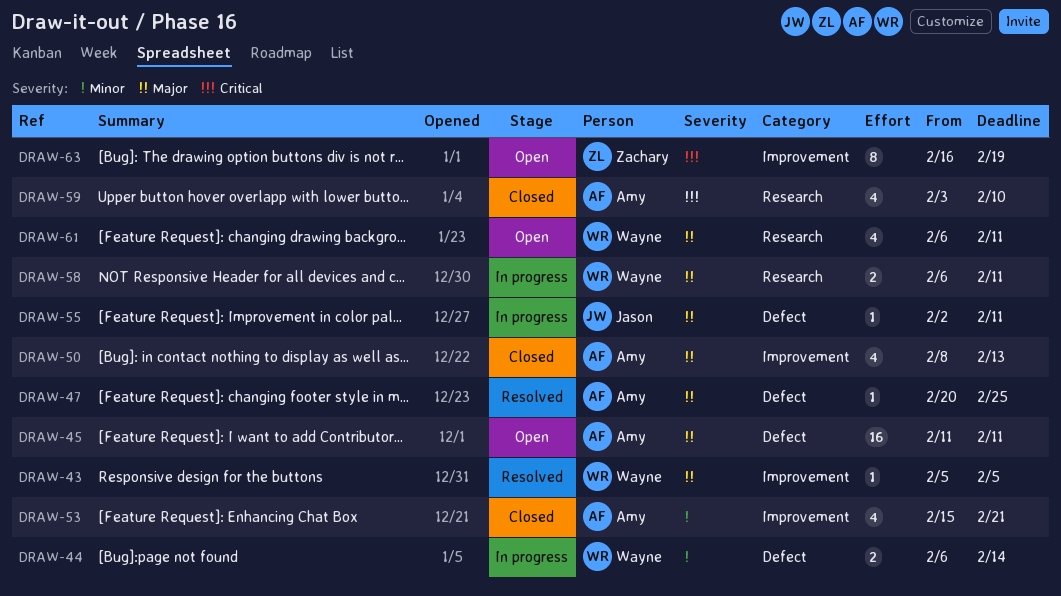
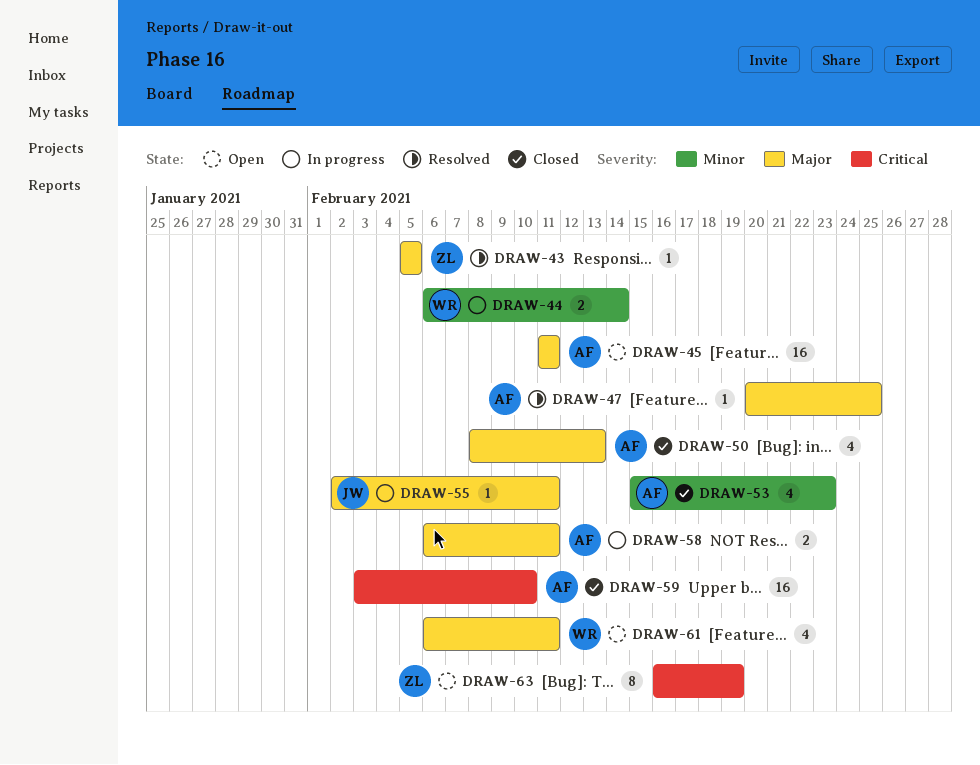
DRAW-43, owner: Wayne -> Zachary
DRAW-53, due: Feb 21 -> Feb 23
DRAW-58, owner: Wayne -> Amy
DRAW-59, estimate: 4 -> 16

